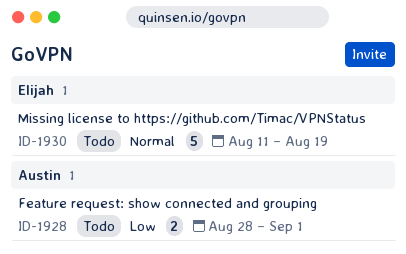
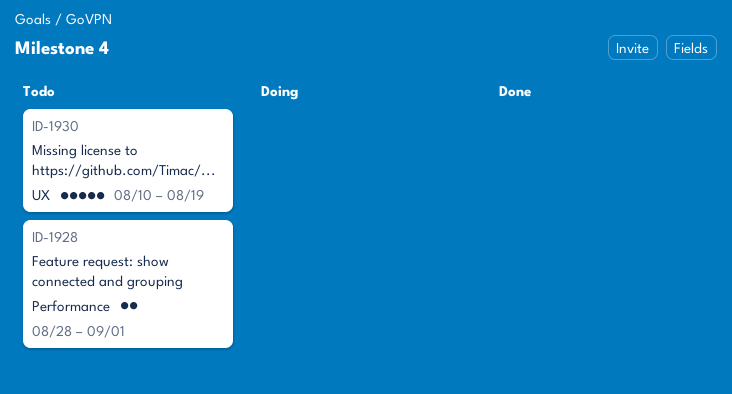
ID-1930, start: Aug 11 -> Aug 10

